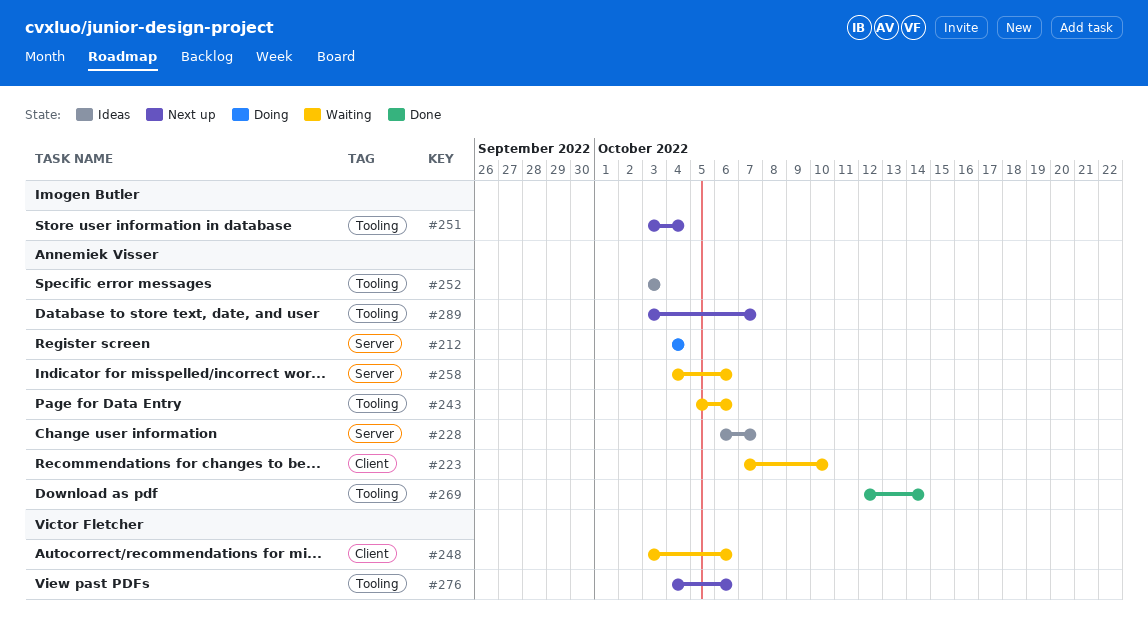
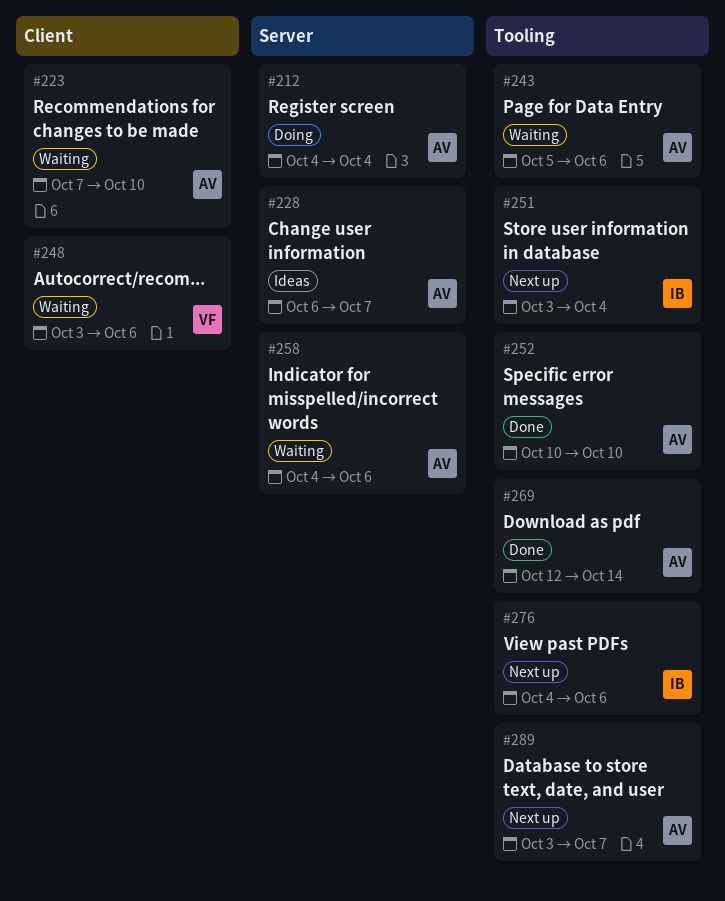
#252, status: Ideas -> Done
#252, start: Oct 3 -> Oct 10
#252, due: Oct 3 -> Oct 10
#276, owner: Victor Fletcher -> Imogen Butler

